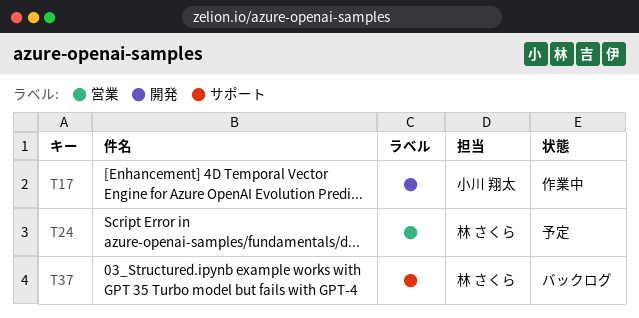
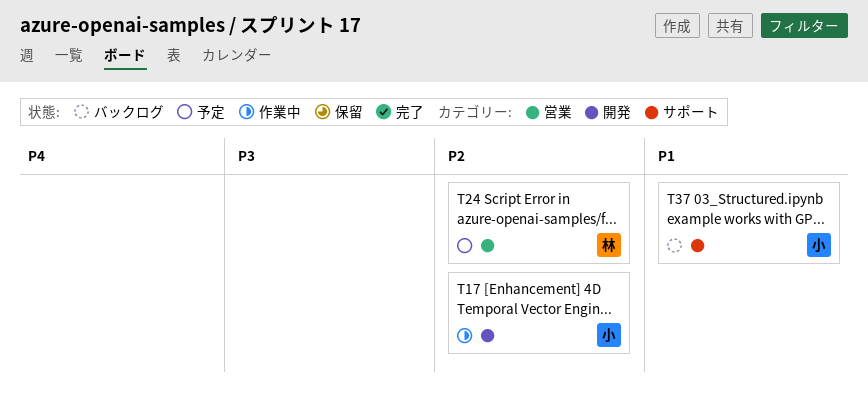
T37, owner: 林 さくら -> 小川 翔太

